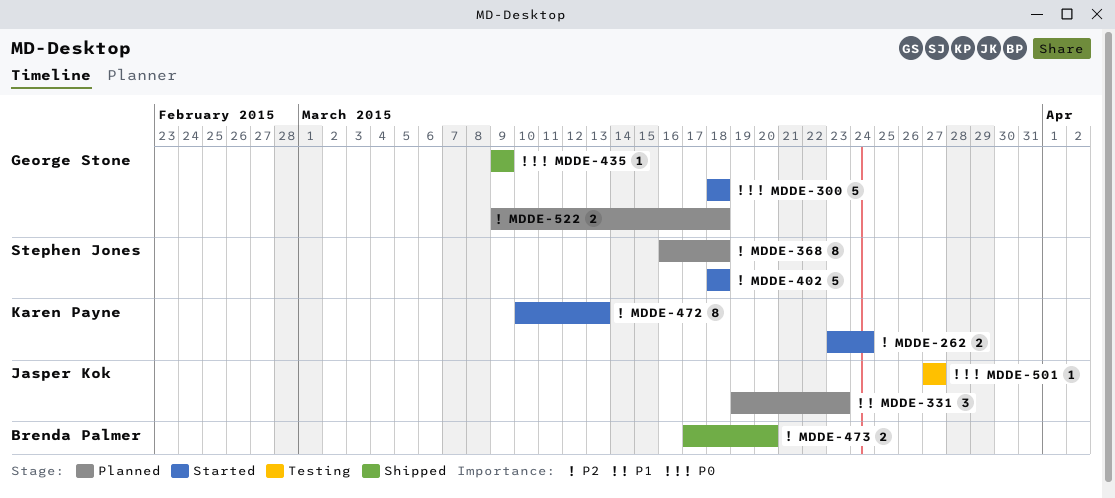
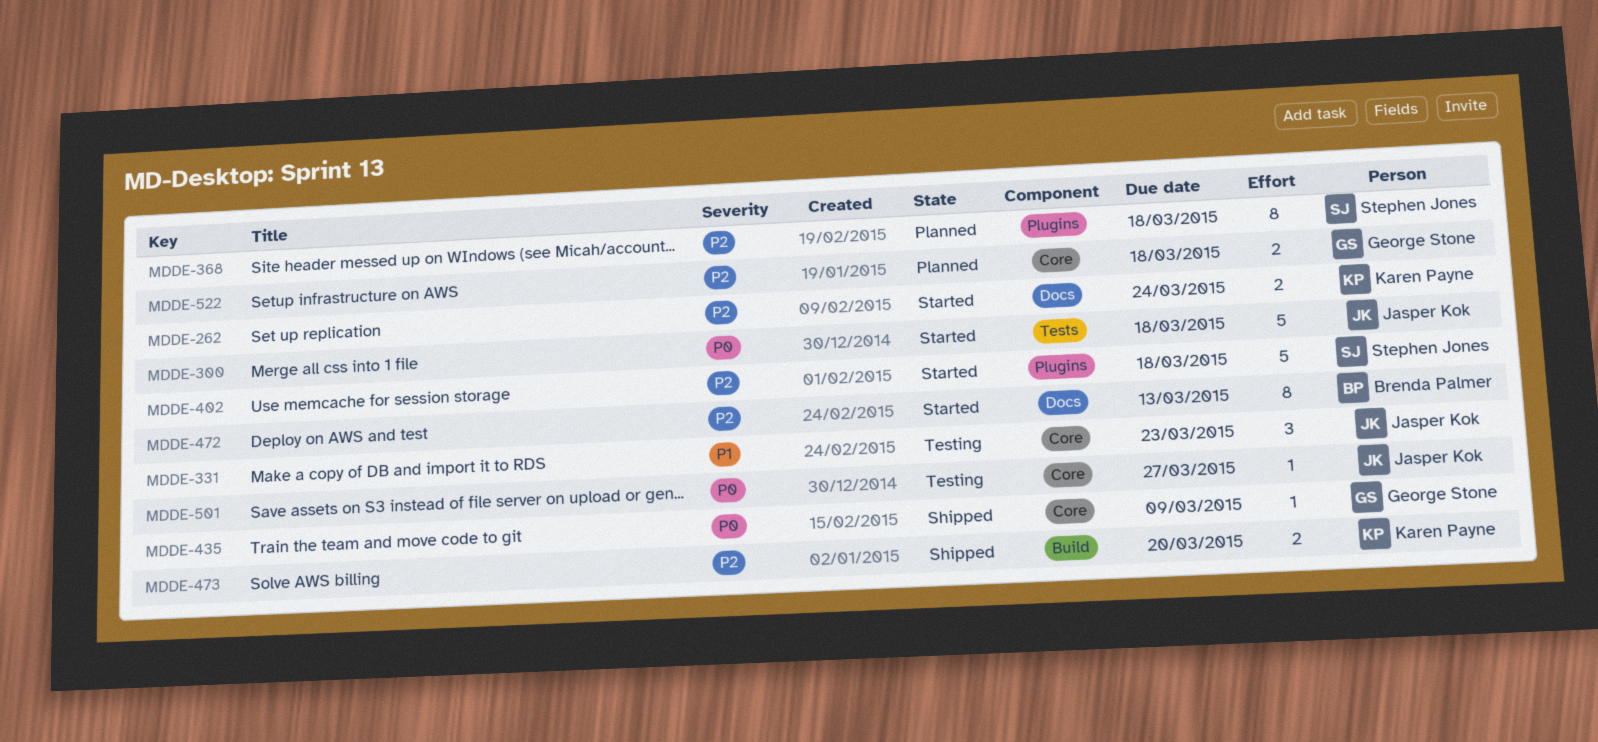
MDDE-300, owner: George Stone -> Jasper Kok
MDDE-331, status: Planned -> Testing
MDDE-472, owner: Karen Payne -> Brenda Palmer
MDDE-473, owner: Brenda Palmer -> Karen Payne

